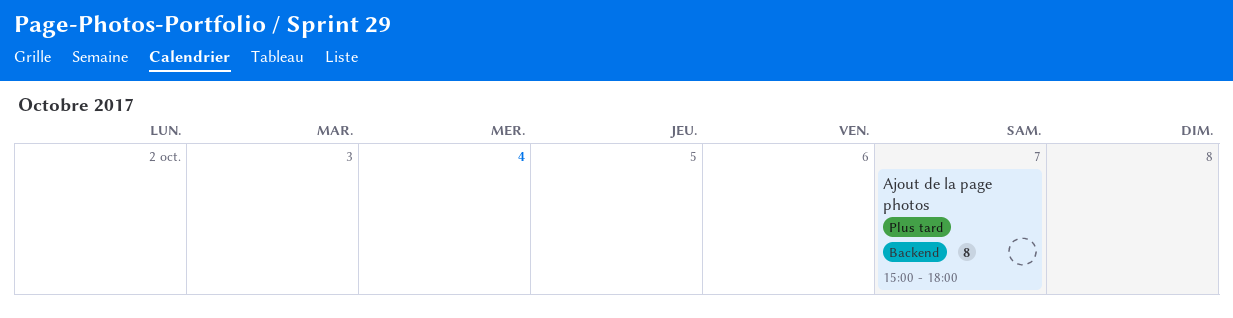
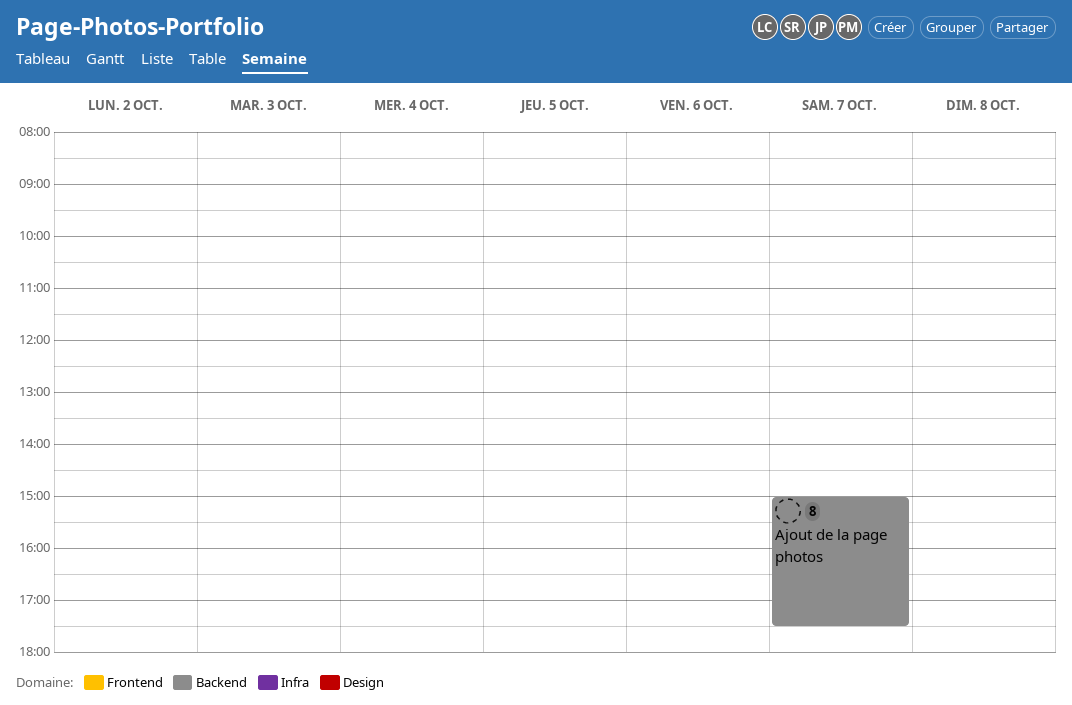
Ajout de la page photos, ends: 18:00 -> 17:30

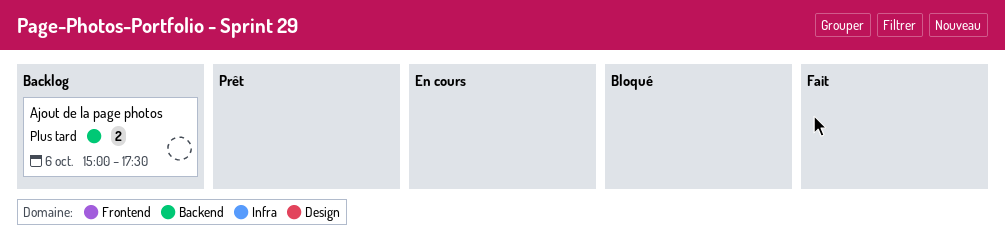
Ajout de la page photos, estimate: 8 -> 2
Ajout de la page photos, day: Oct 7 -> Oct 6

